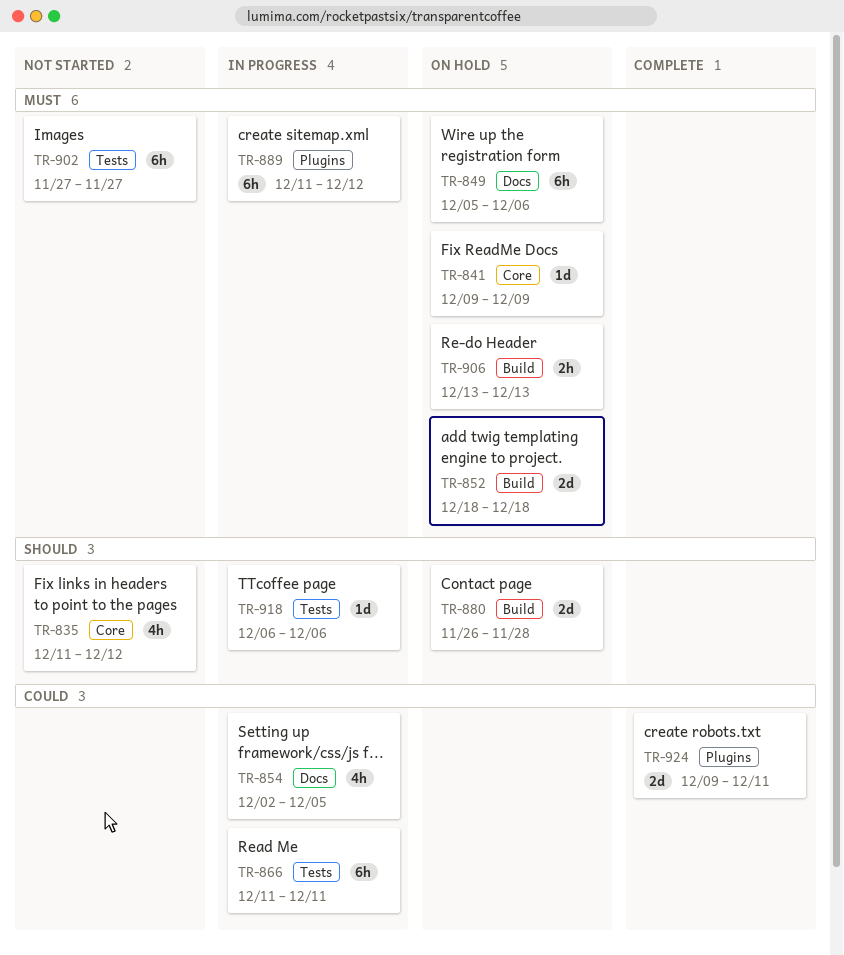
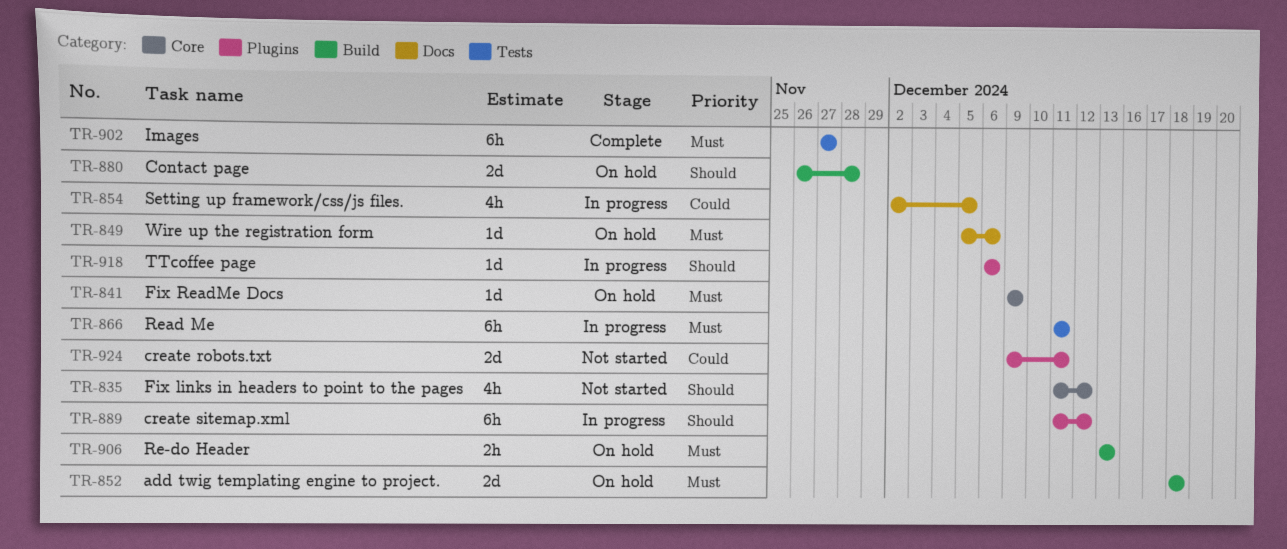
TR-849, estimate: 6h -> 1d
TR-866, priority: Could -> Must
TR-889, priority: Must -> Should
TR-902, status: Not started -> Complete
TR-918, label: Tests -> Plugins
TR-924, status: Complete -> Not started

